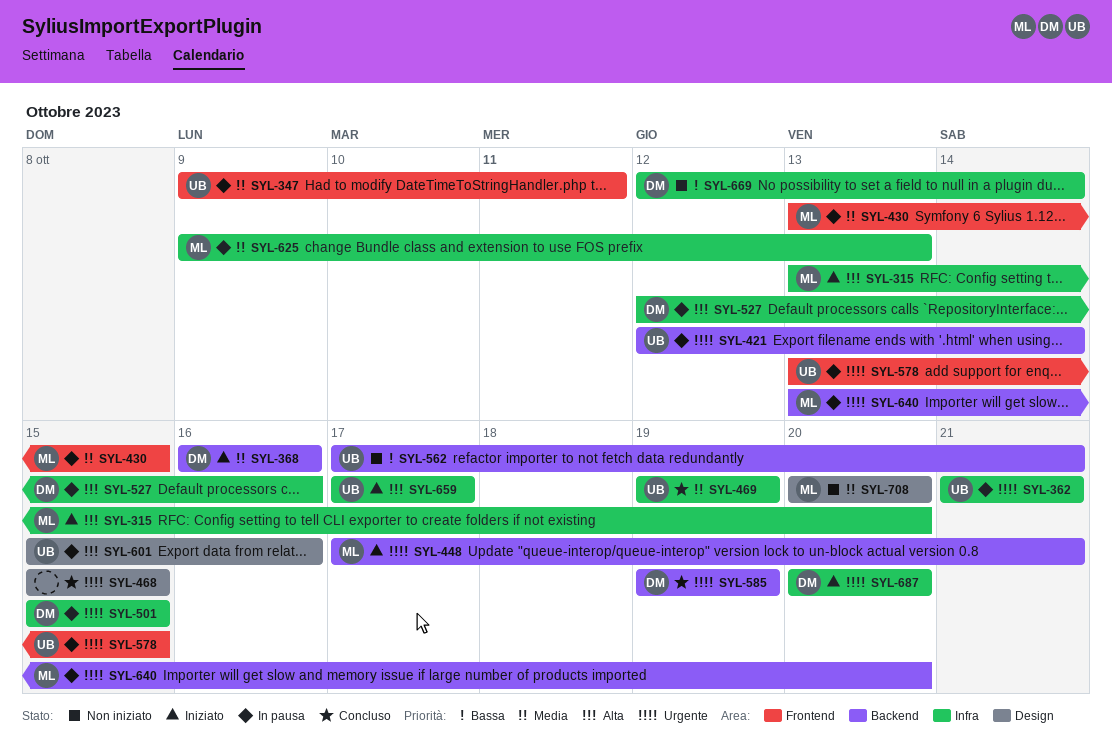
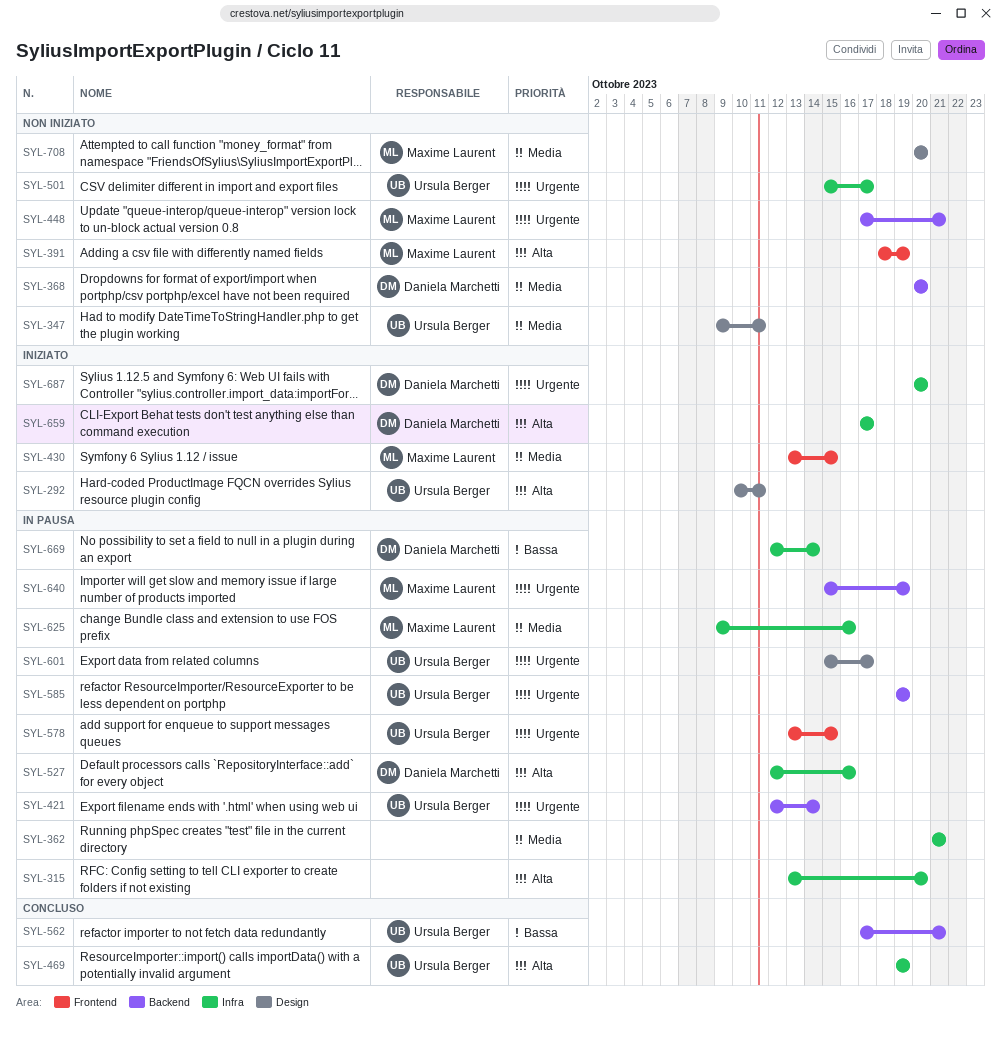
SYL-292: none -> present
SYL-315, status: Iniziato -> In pausa
SYL-315, owner: Maxime Laurent -> none
SYL-347, status: In pausa -> Non iniziato
SYL-347, label: Frontend -> Design
SYL-362, owner: Ursula Berger -> none
SYL-362, priority: Urgente -> Media
SYL-368, status: Iniziato -> Non iniziato
SYL-368, start: Oct 16 -> Oct 20
SYL-368, due: Oct 16 -> Oct 20
SYL-391: none -> present
SYL-430, status: In pausa -> Iniziato
SYL-448, status: Iniziato -> Non iniziato
SYL-468: present -> none
SYL-469, priority: Media -> Alta
SYL-501, status: In pausa -> Non iniziato
SYL-501, owner: Daniela Marchetti -> Ursula Berger
SYL-501, due: Oct 15 -> Oct 17
SYL-562, status: Non iniziato -> Concluso
SYL-585, status: Concluso -> In pausa
SYL-585, owner: Daniela Marchetti -> Ursula Berger
SYL-601, priority: Alta -> Urgente
SYL-601, due: Oct 16 -> Oct 17
SYL-625, due: Oct 13 -> Oct 16
SYL-640, start: Oct 13 -> Oct 15
SYL-640, due: Oct 20 -> Oct 19
SYL-659, owner: Ursula Berger -> Daniela Marchetti
SYL-669, status: Non iniziato -> In pausa

